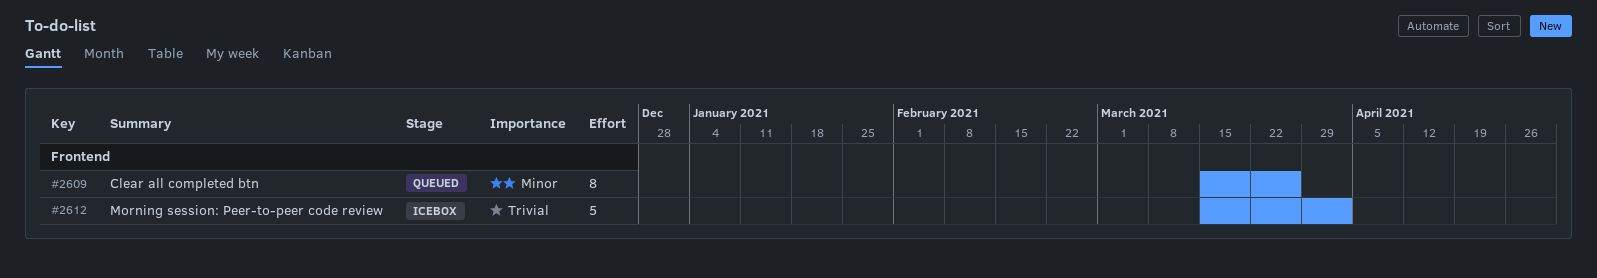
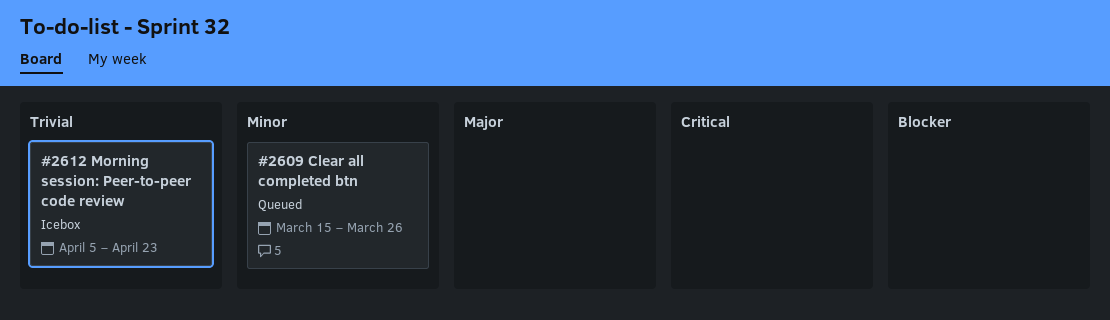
#2612, start: Mar 15 -> Apr 5
#2612, due: Apr 2 -> Apr 23

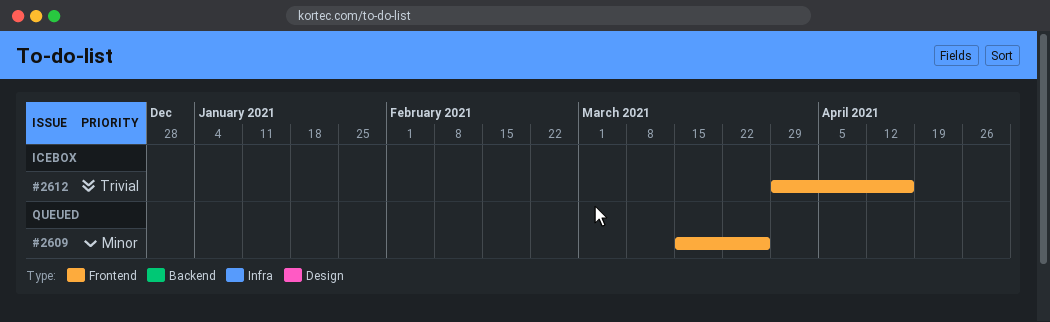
#2612, start: Apr 5 -> Mar 29
#2612, due: Apr 23 -> Apr 16

